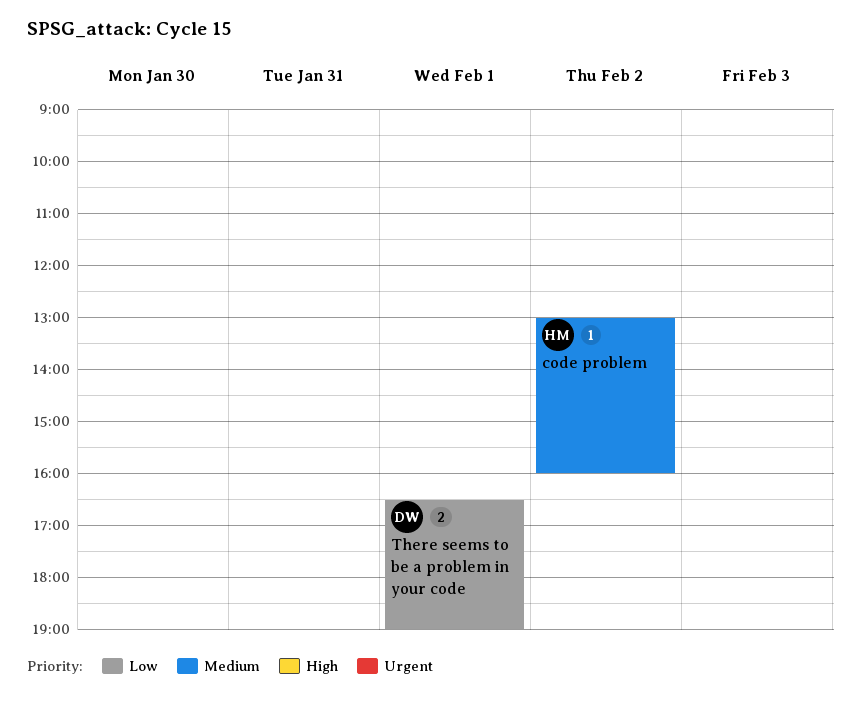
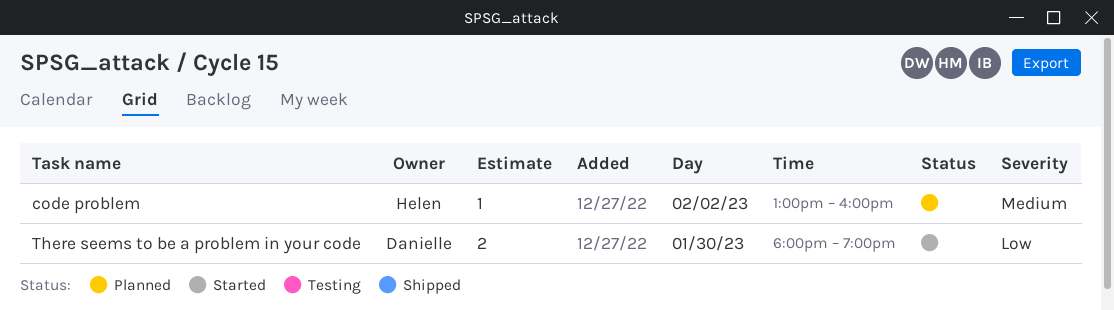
There seems to be a problem in your code, day: Feb 1 -> Jan 30
There seems to be a problem in your code, begins: 16:30 -> 18:00

